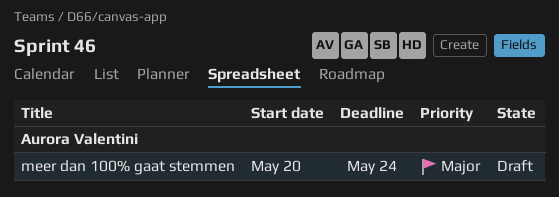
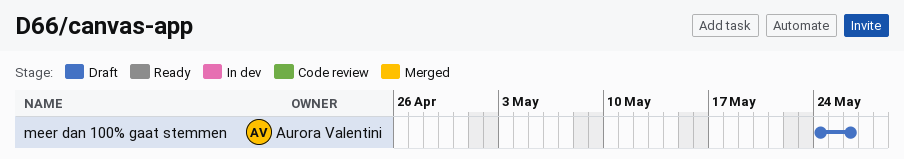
meer dan 100% gaat stemmen, start: May 20 -> May 24
meer dan 100% gaat stemmen, due: May 24 -> May 26

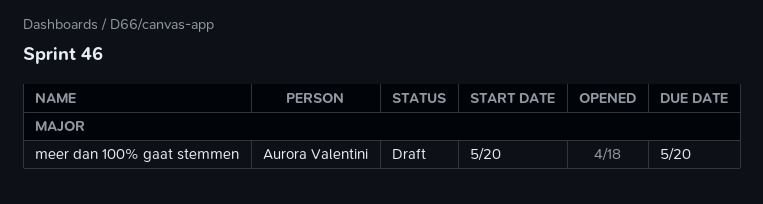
meer dan 100% gaat stemmen, start: May 24 -> May 20
meer dan 100% gaat stemmen, due: May 26 -> May 20

